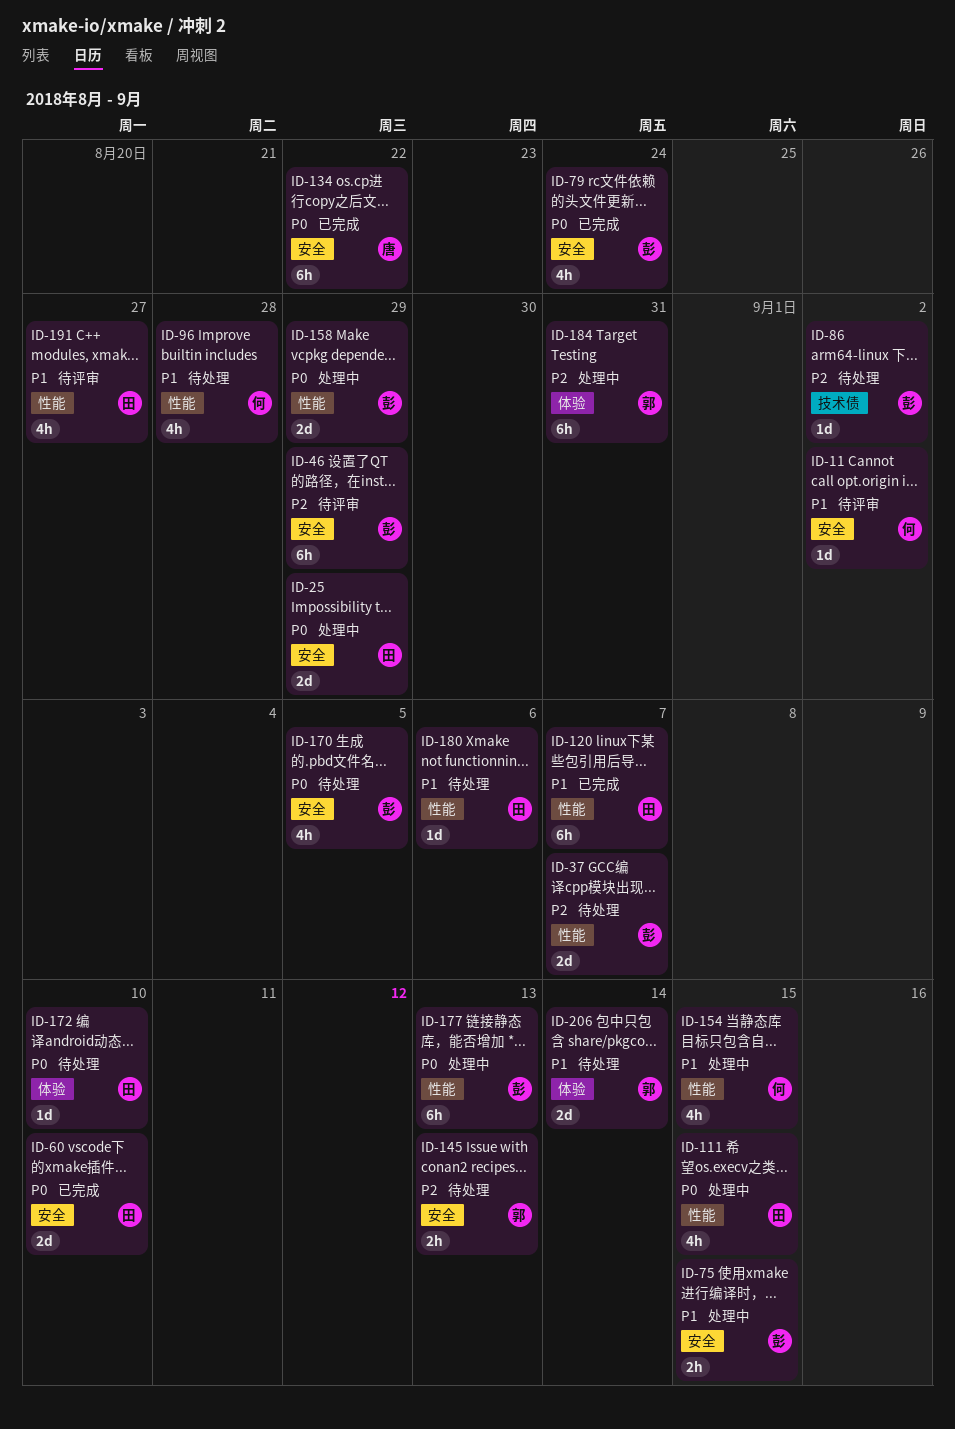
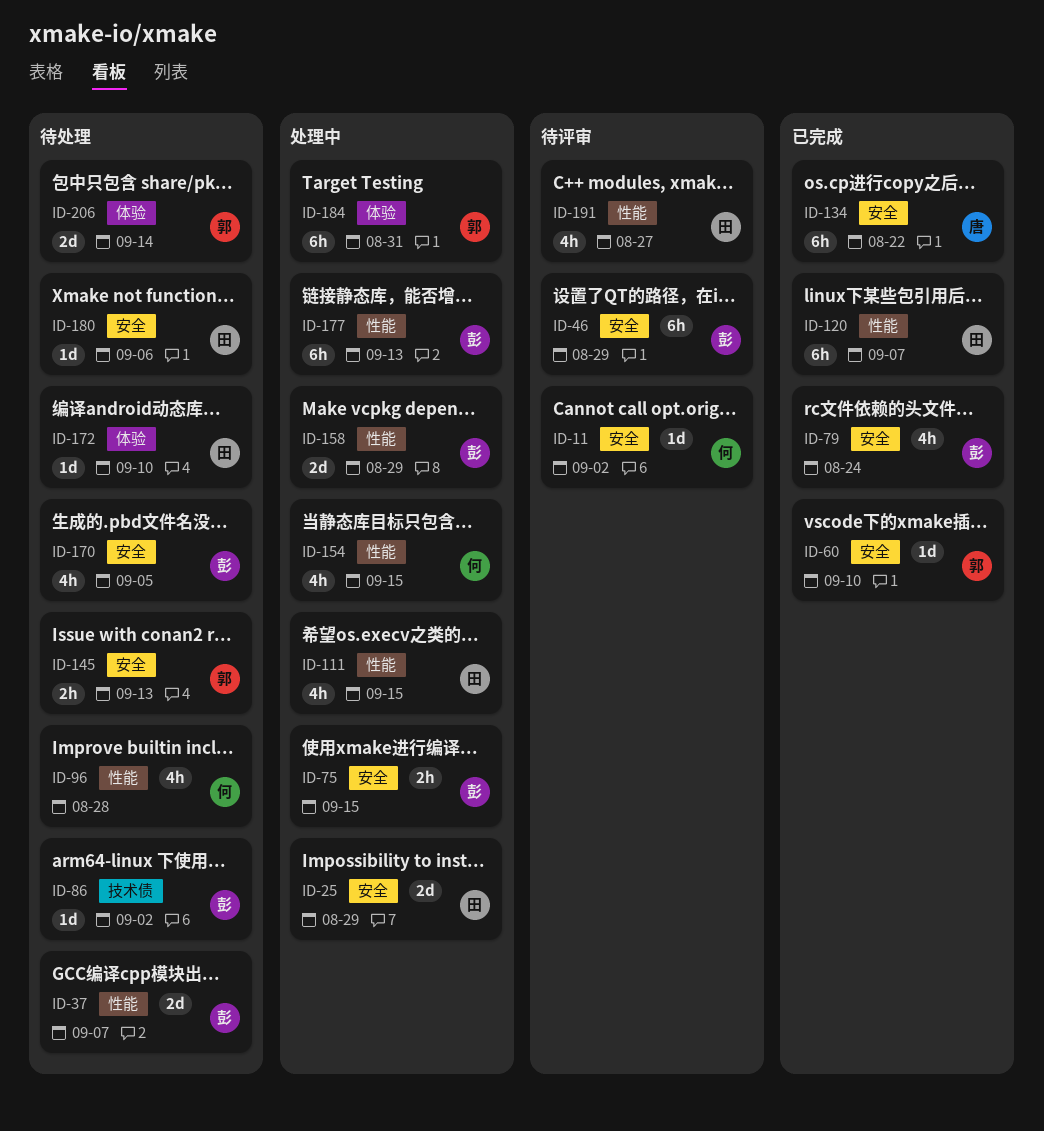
ID-60, owner: 田 -> 郭
ID-60, estimate: 2d -> 1d
ID-180, label: 性能 -> 安全

